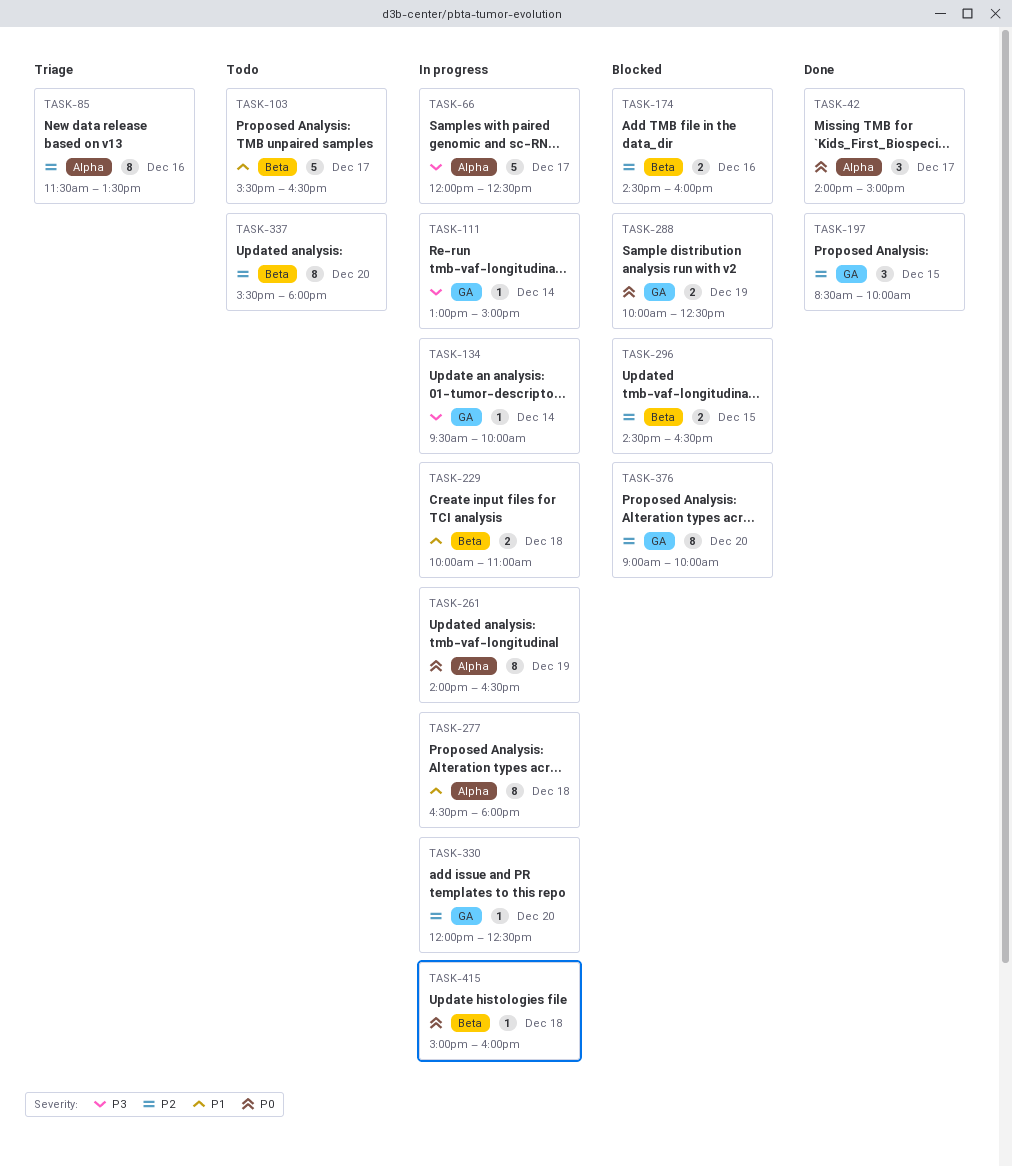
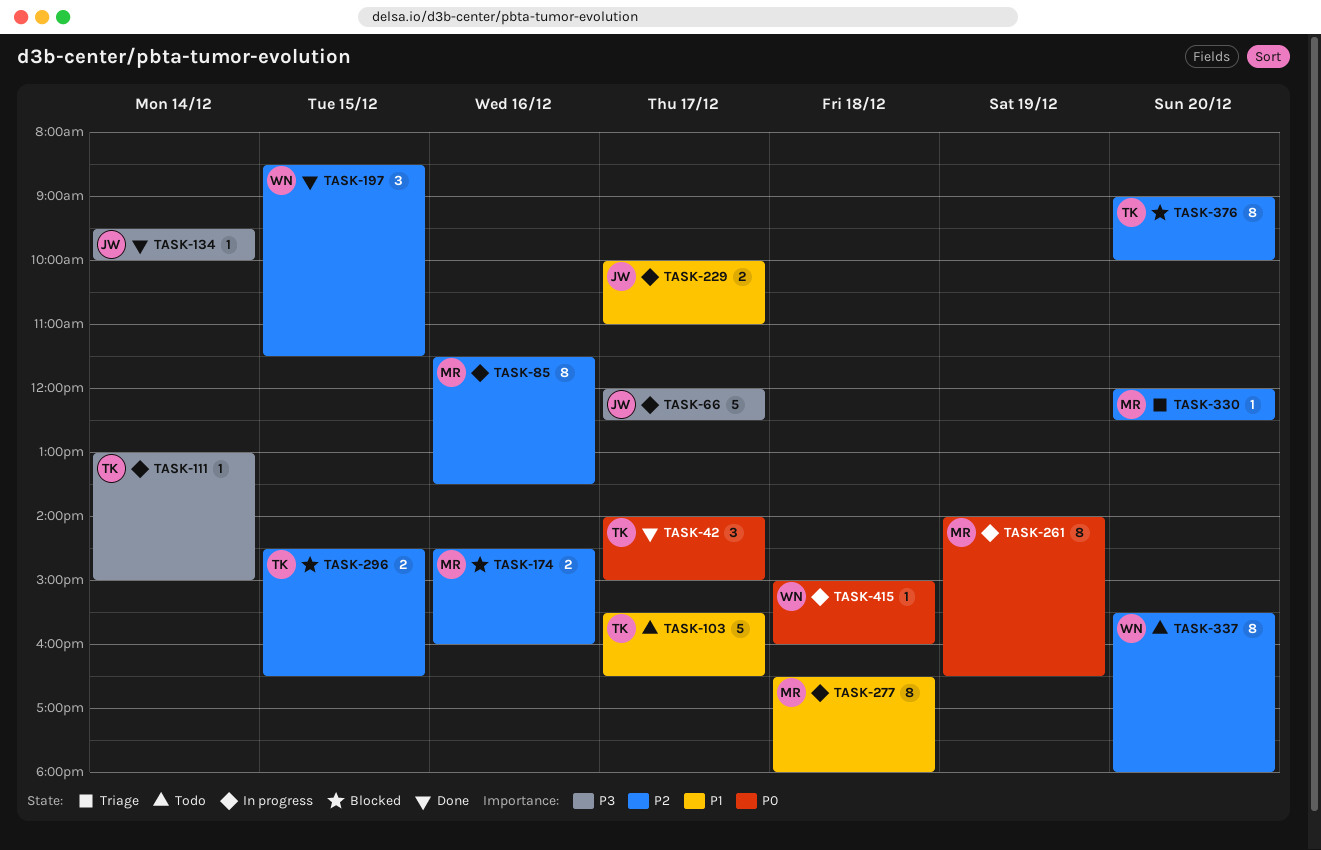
TASK-85, status: Triage -> In progress
TASK-134, status: In progress -> Done
TASK-197, ends: 10:00 -> 11:30
TASK-229, day: Dec 18 -> Dec 17
TASK-288: present -> none
TASK-330, status: In progress -> Triage

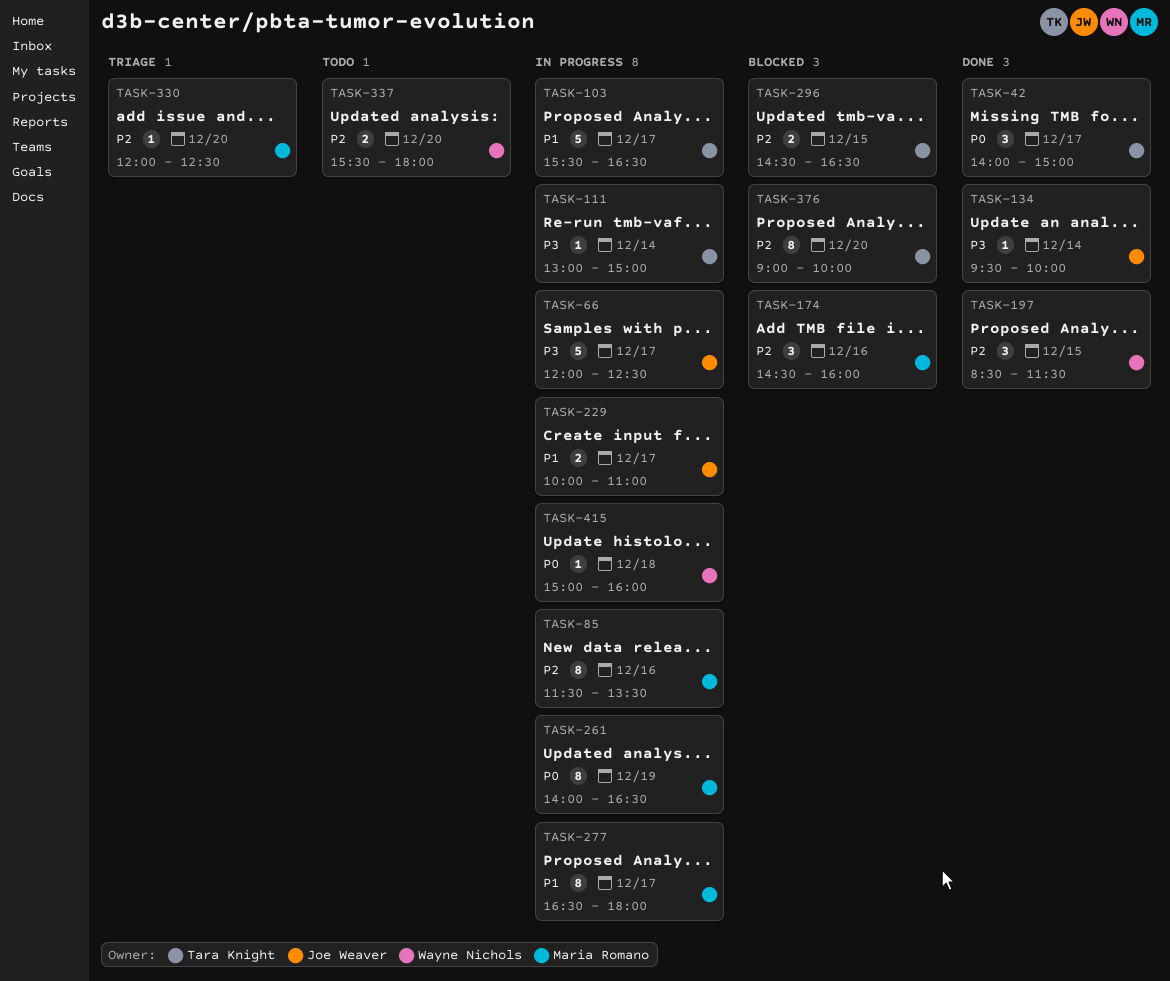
TASK-103, status: Todo -> In progress
TASK-174, estimate: 2 -> 3
TASK-277, day: Dec 18 -> Dec 17
TASK-337, estimate: 8 -> 2

